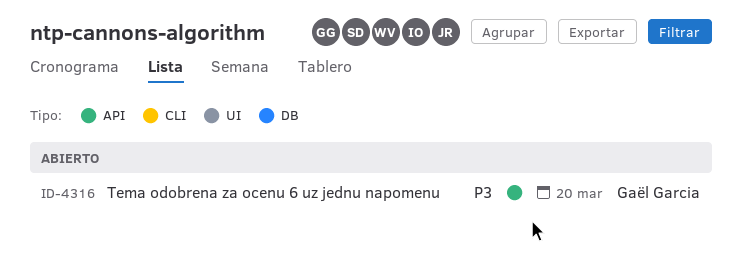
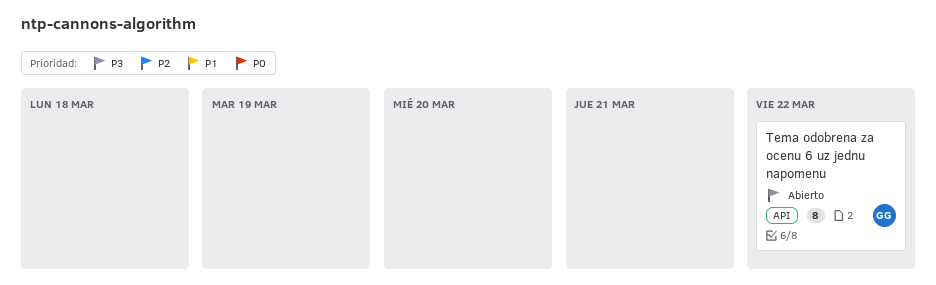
Tema odobrena za ocenu 6 uz jednu napomenu, due: Mar 20 -> Mar 22

